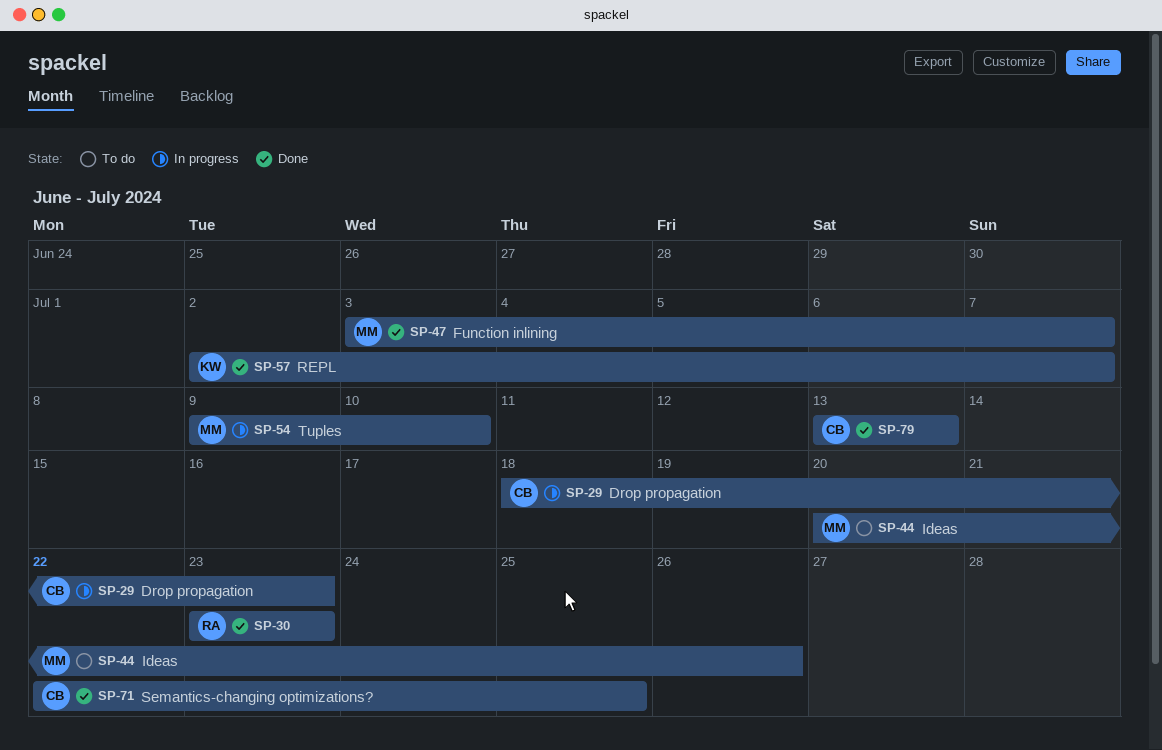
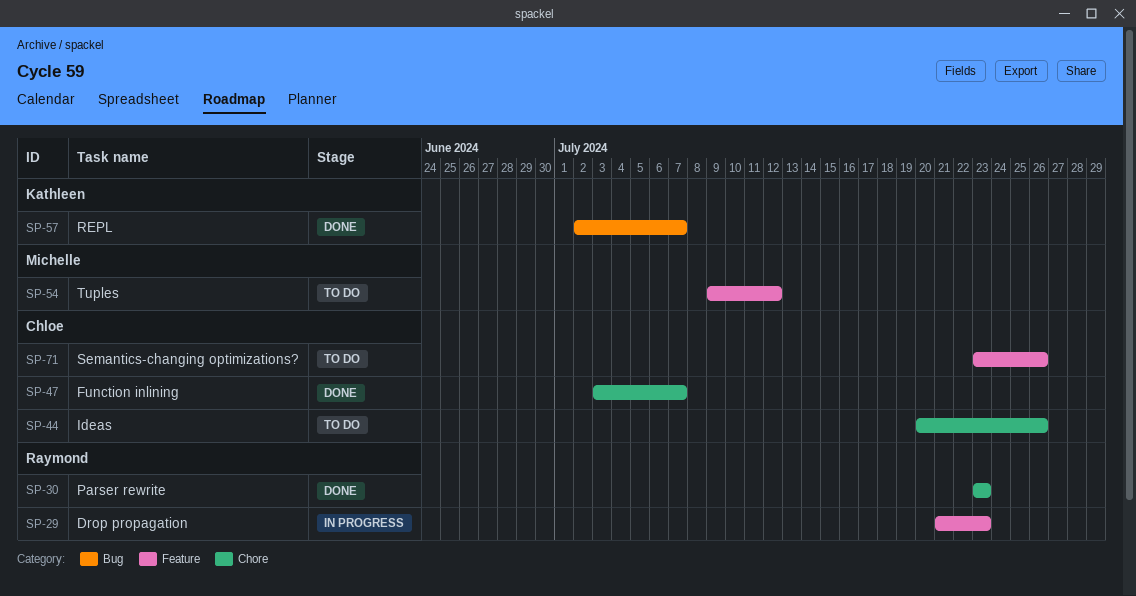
SP-29, owner: Chloe -> Raymond
SP-29, start: Jul 18 -> Jul 21
SP-44, owner: Michelle -> Chloe
SP-47, owner: Michelle -> Chloe
SP-54, status: In progress -> To do
SP-54, due: Jul 10 -> Jul 12
SP-71, status: Done -> To do
SP-71, start: Jul 22 -> Jul 23
SP-71, due: Jul 25 -> Jul 26
SP-79: present -> none

